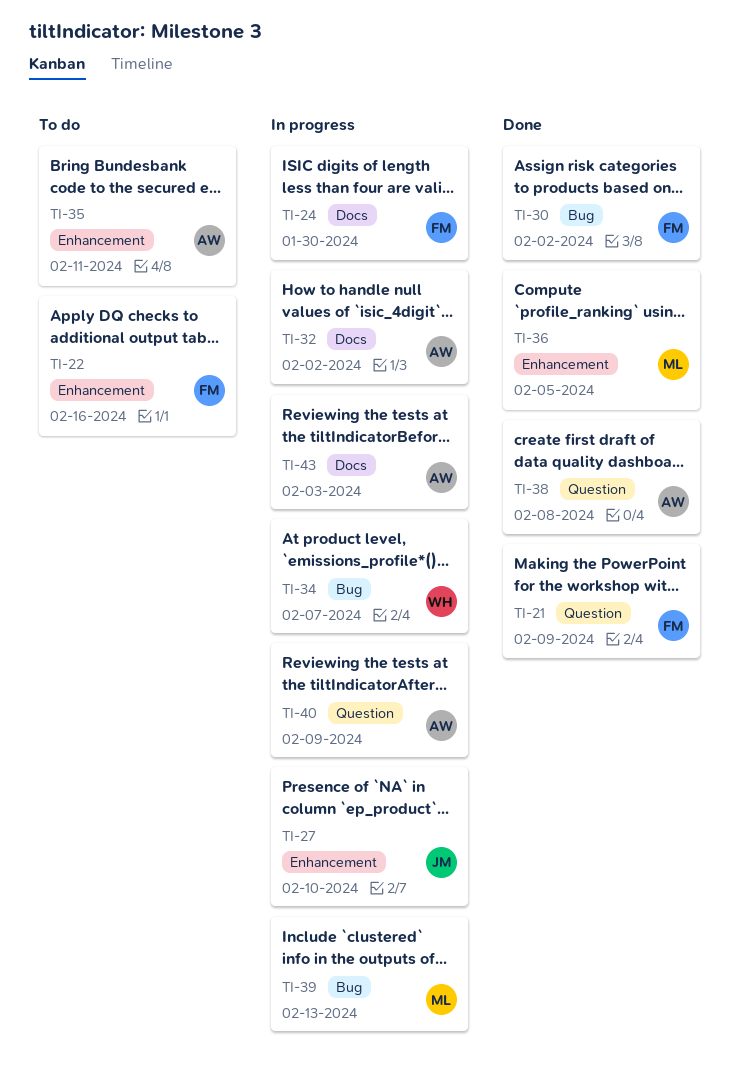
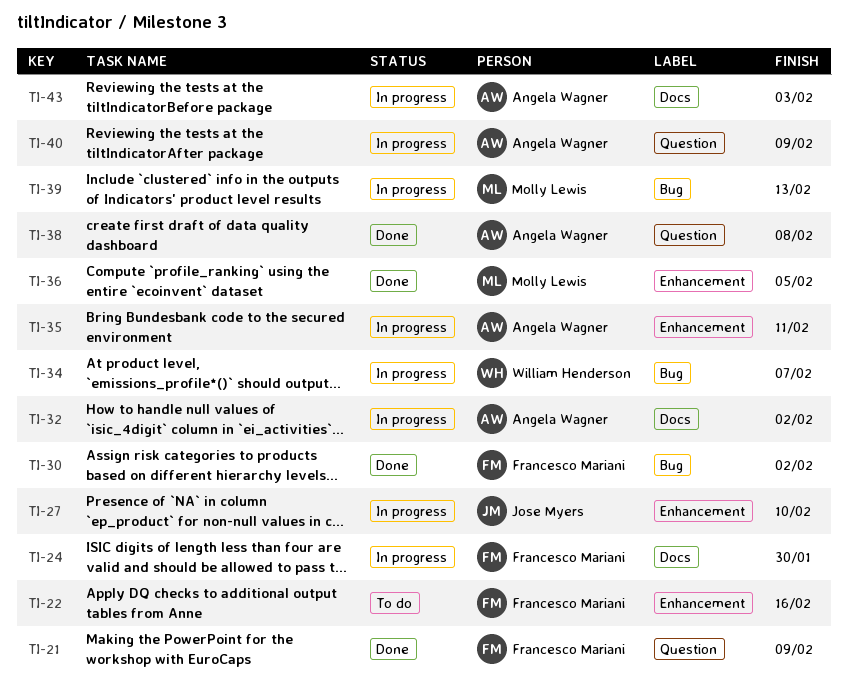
TI-35, status: To do -> In progress

